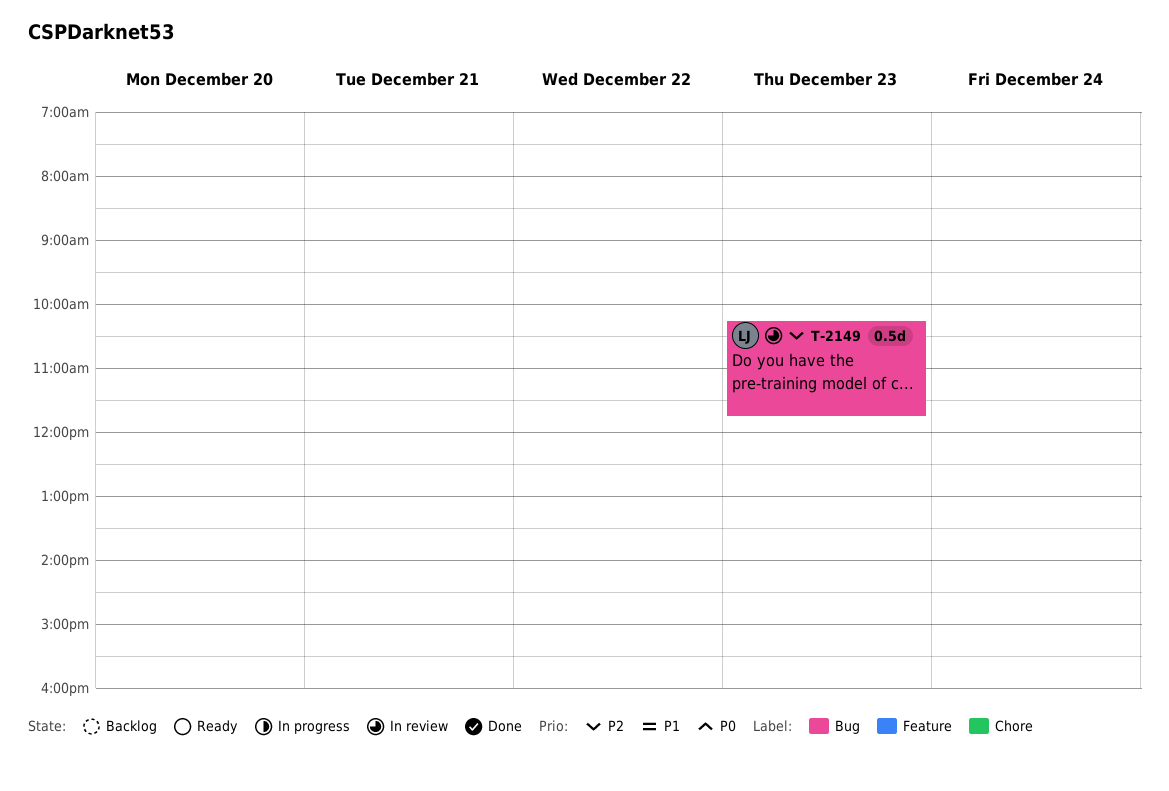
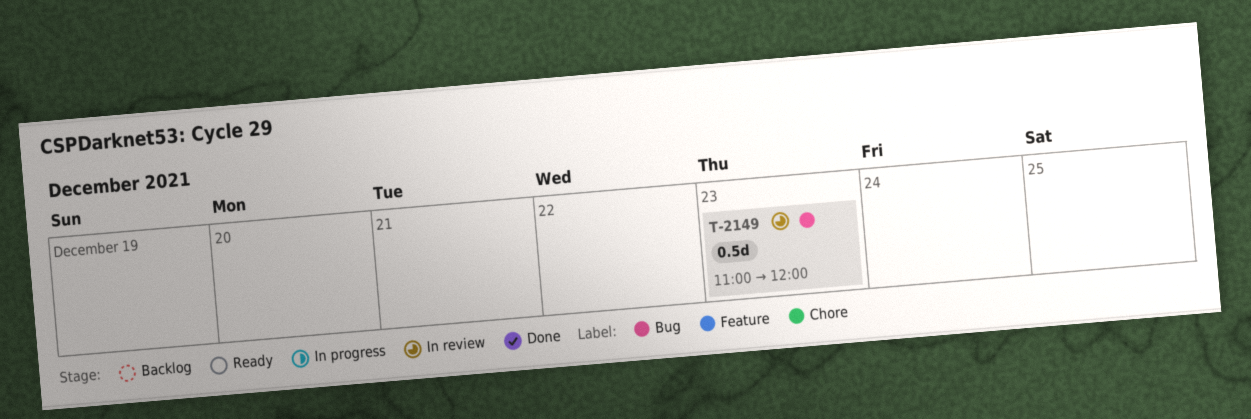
T-2149, begins: 10:15 -> 11:00
T-2149, ends: 11:45 -> 12:00

